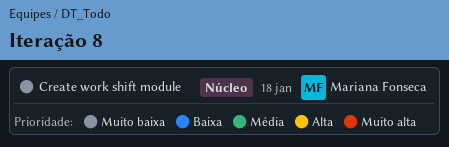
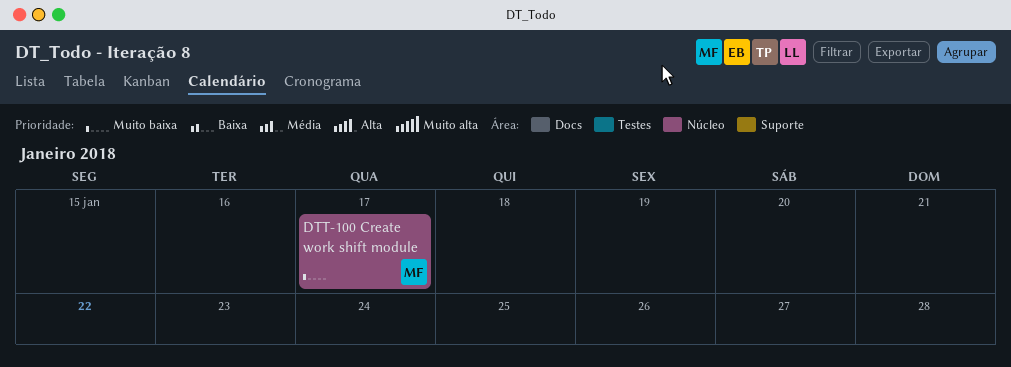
Create work shift module, due: Jan 18 -> Jan 17

